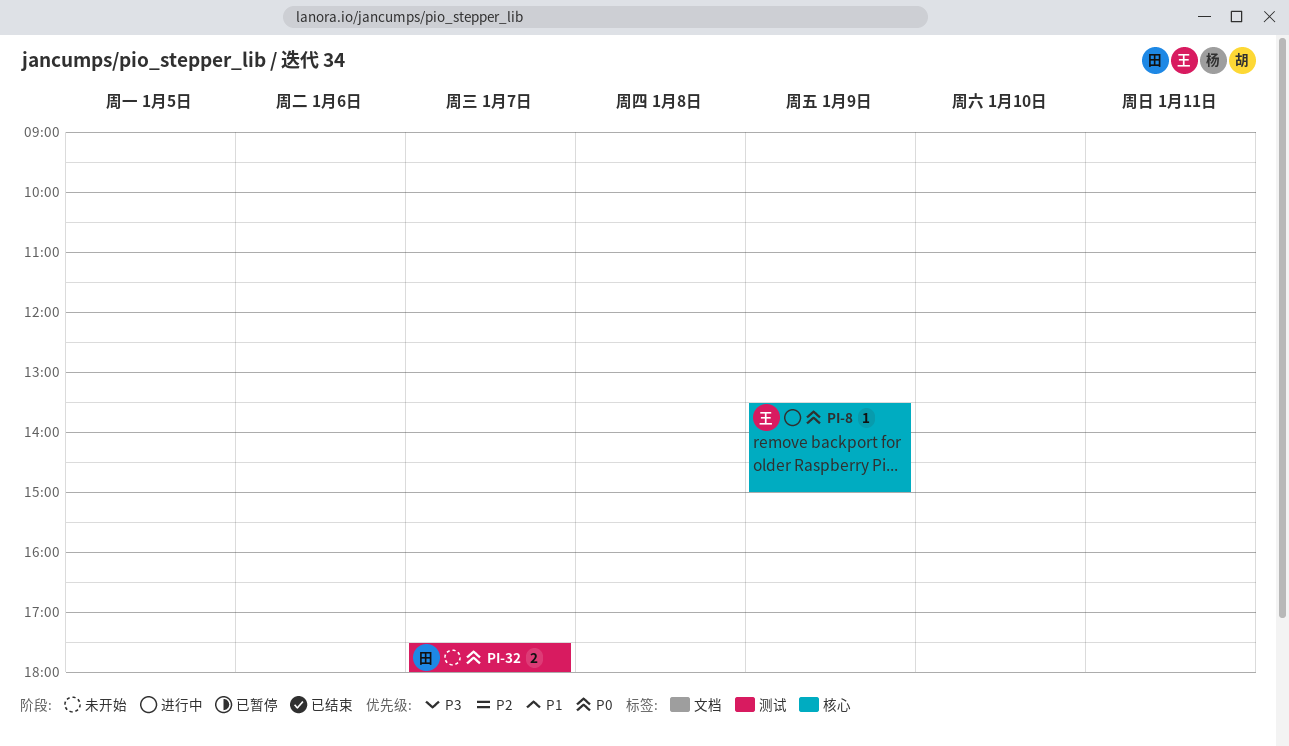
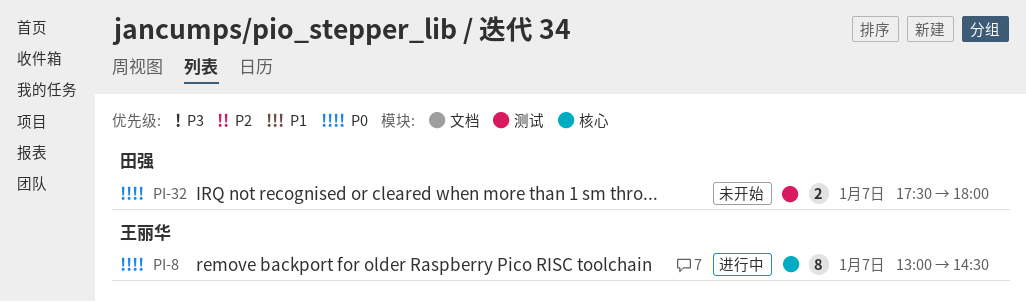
PI-8, estimate: 1 -> 8
PI-8, day: Jan 9 -> Jan 7
PI-8, begins: 13:30 -> 13:00
PI-8, ends: 15:00 -> 14:30

